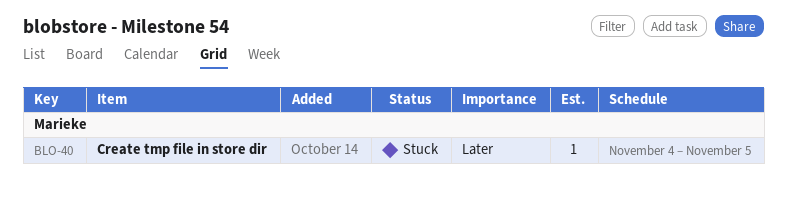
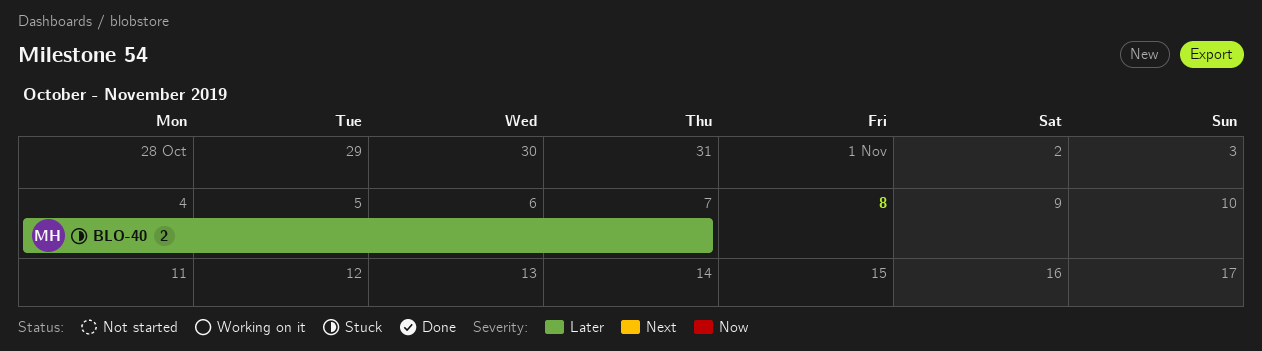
BLO-40, estimate: 1 -> 2
BLO-40, due: Nov 5 -> Nov 7

